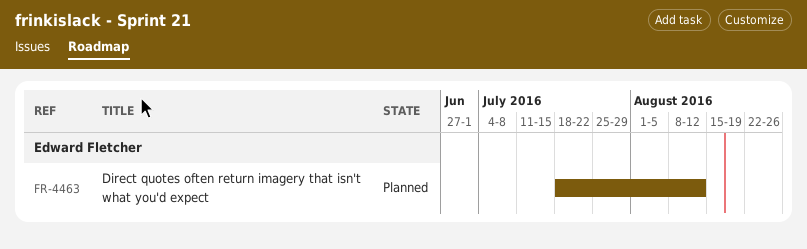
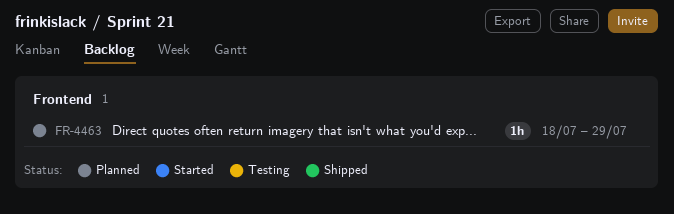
FR-4463, due: Aug 12 -> Jul 29

